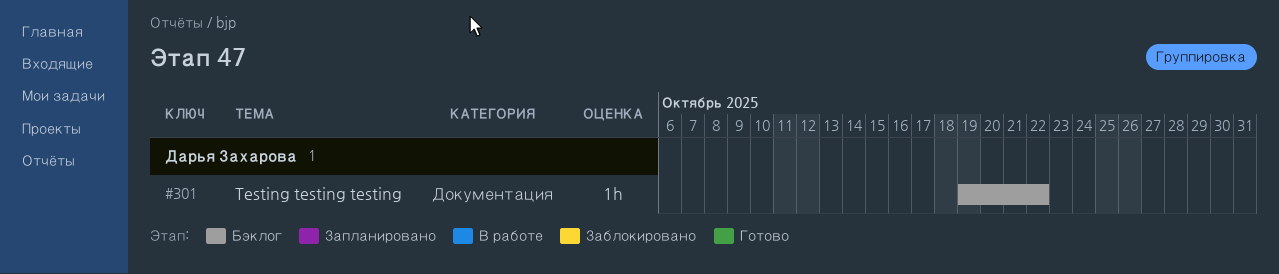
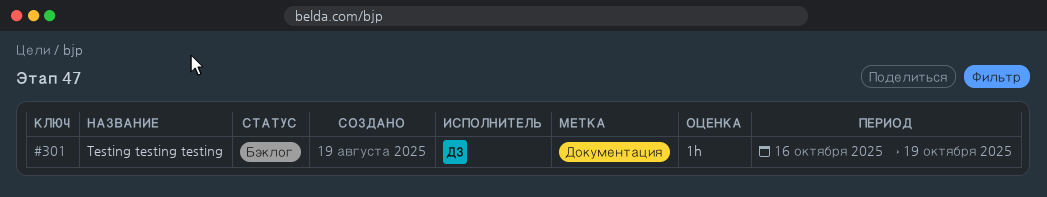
#301, start: Oct 19 -> Oct 16
#301, due: Oct 22 -> Oct 19

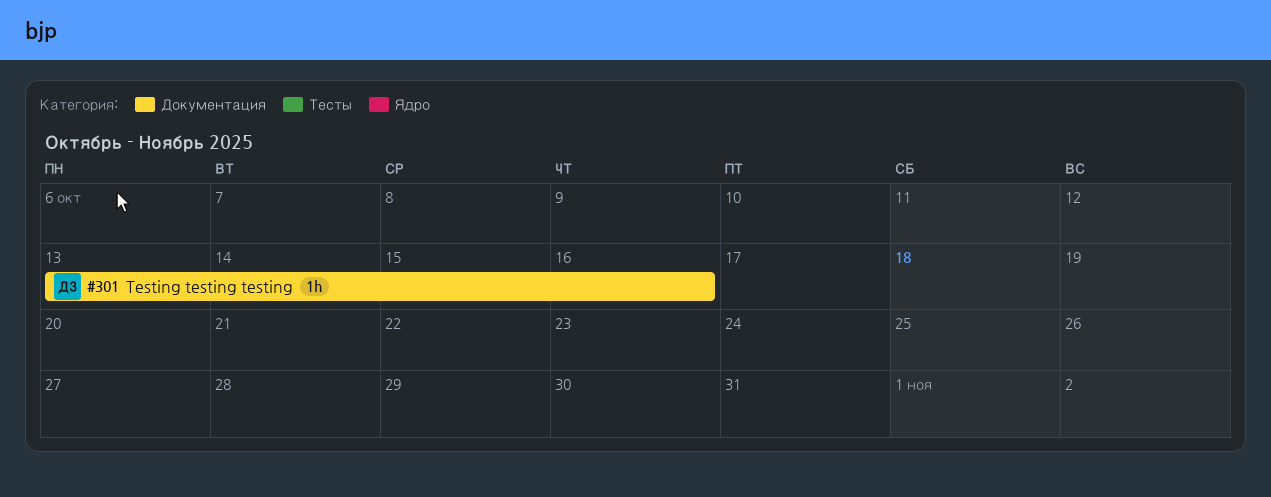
#301, start: Oct 16 -> Oct 13
#301, due: Oct 19 -> Oct 16

